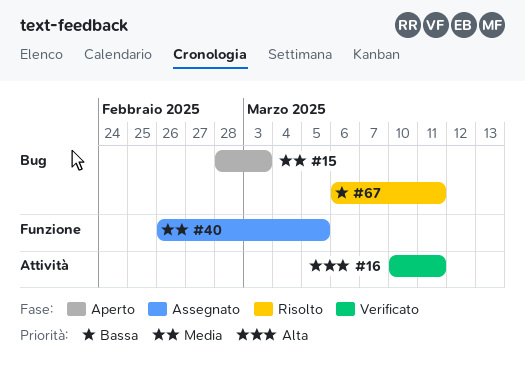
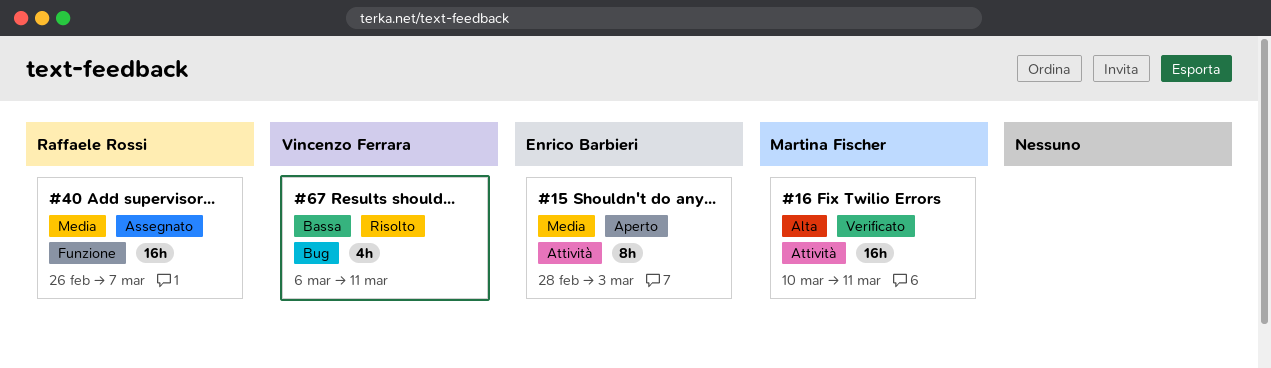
#15, label: Bug -> Attività
#40, due: Mar 5 -> Mar 7

